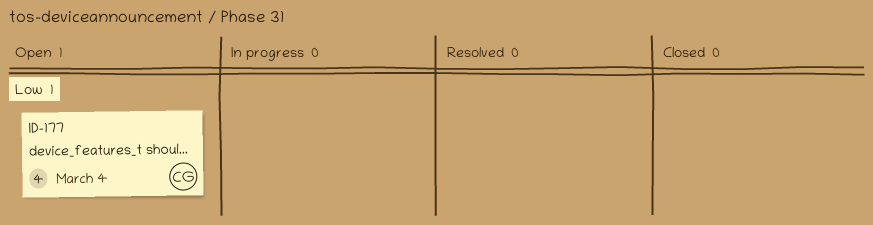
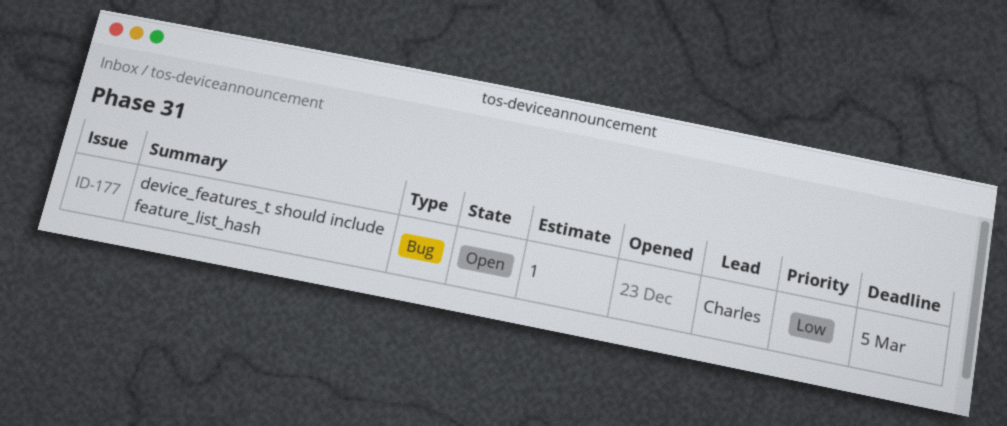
ID-177, estimate: 4 -> 1
ID-177, due: Mar 4 -> Mar 5

